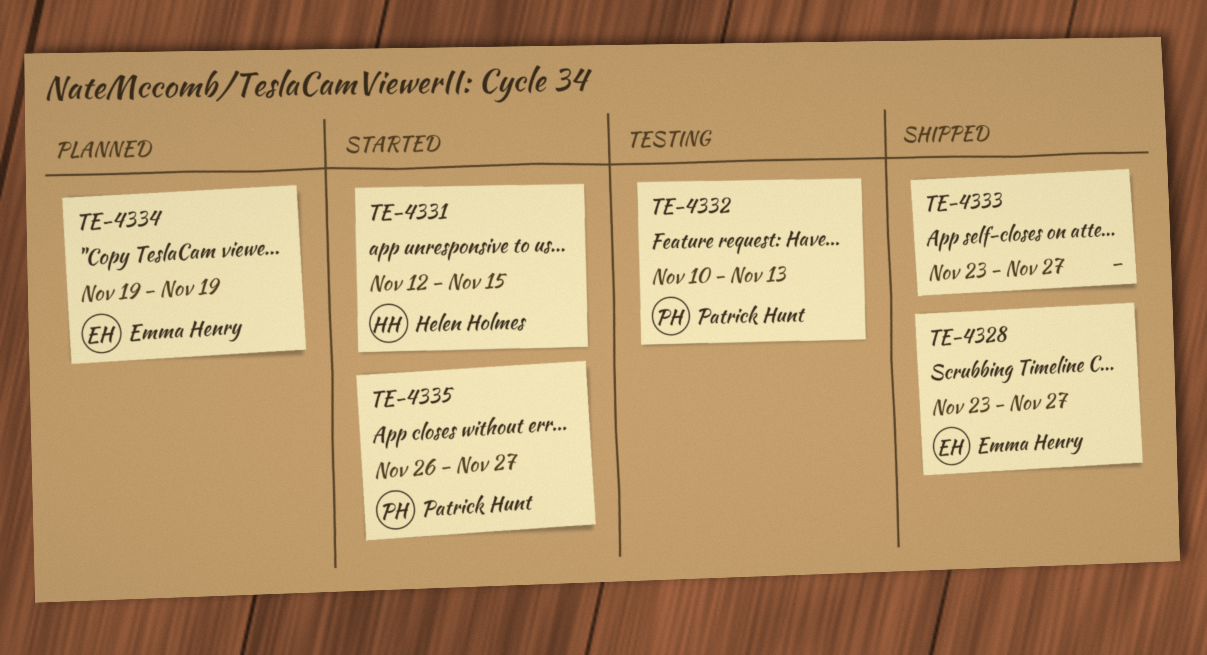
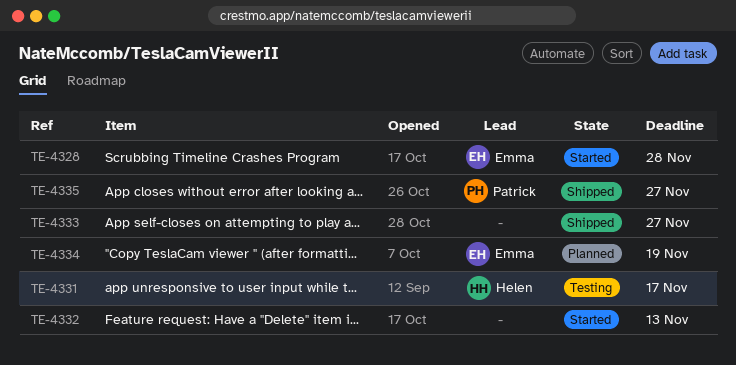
TE-4328, status: Shipped -> Started
TE-4328, due: Nov 27 -> Nov 28
TE-4331, status: Started -> Testing
TE-4331, due: Nov 15 -> Nov 17
TE-4332, status: Testing -> Started
TE-4332, owner: Patrick Hunt -> none
TE-4335, status: Started -> Shipped

